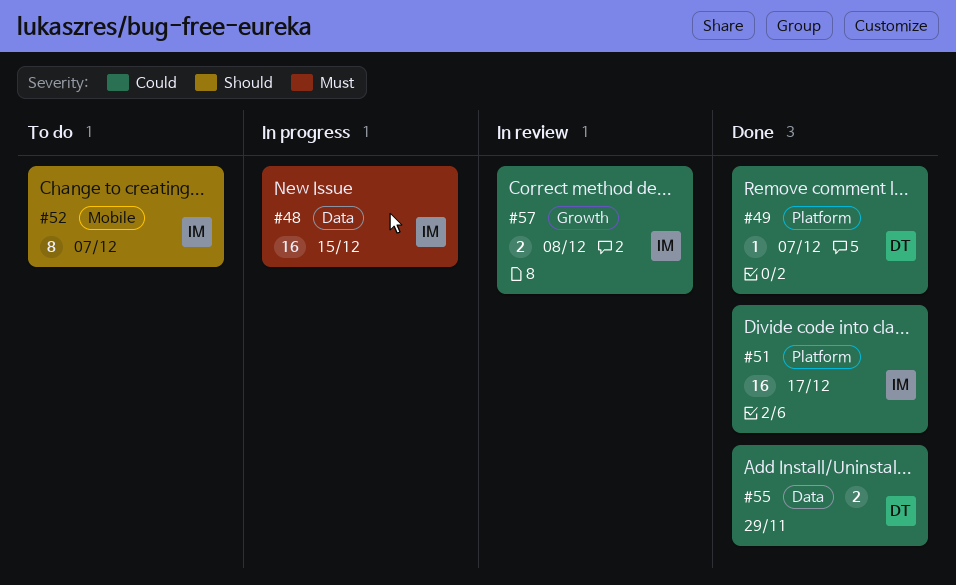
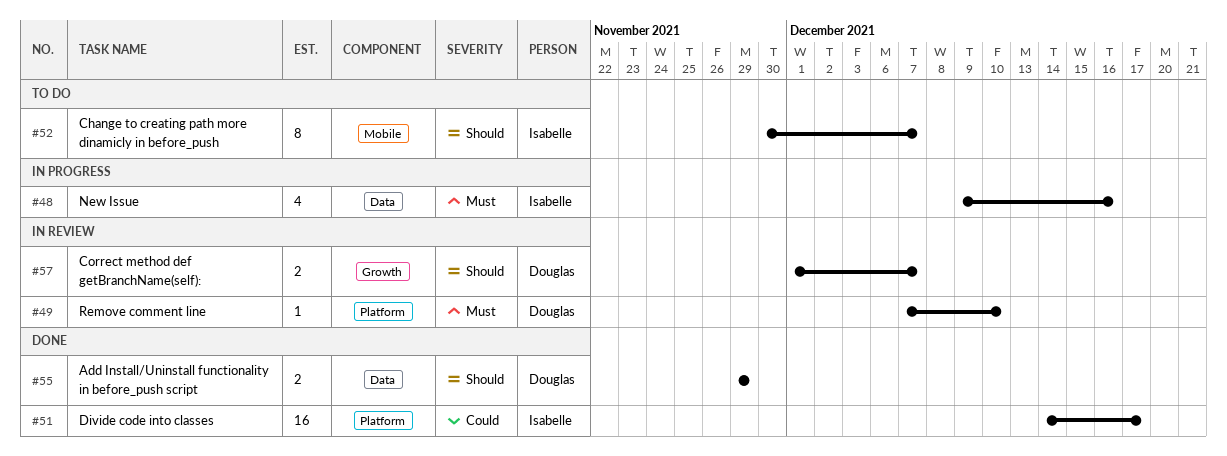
#48, estimate: 16 -> 4
#48, due: Dec 15 -> Dec 16
#49, status: Done -> In review
#49, priority: Could -> Must
#49, due: Dec 7 -> Dec 10
#55, priority: Could -> Should
#57, owner: Isabelle -> Douglas
#57, priority: Could -> Should
#57, due: Dec 8 -> Dec 7

